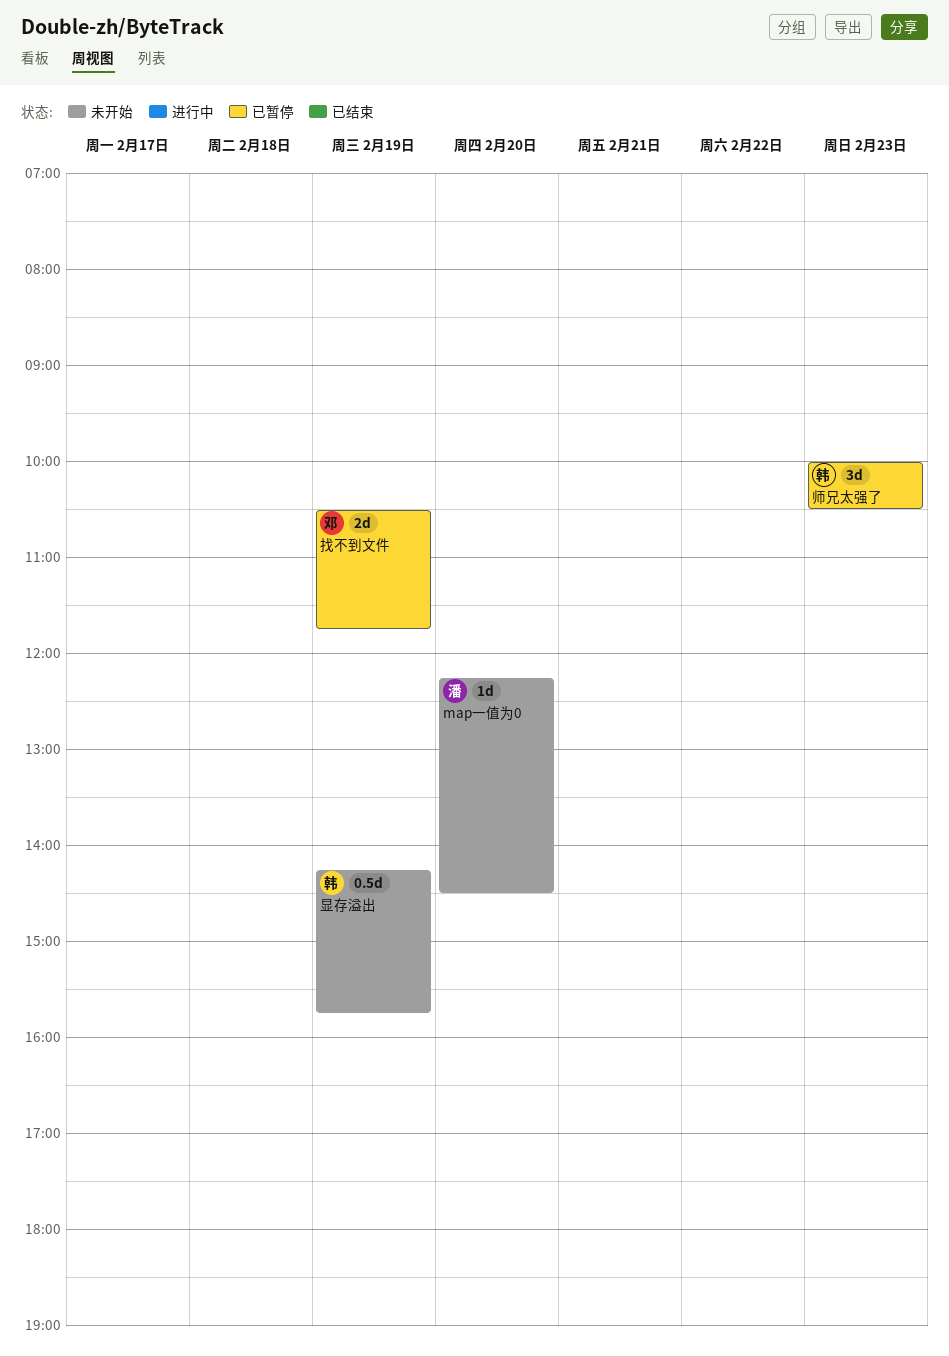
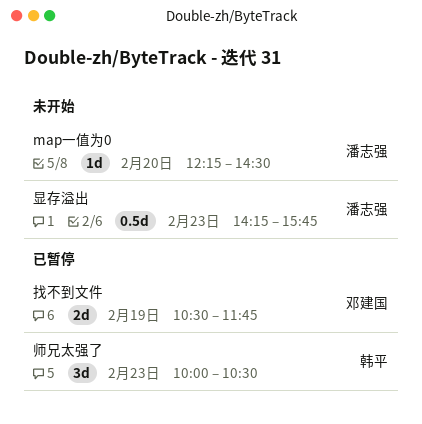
显存溢出, owner: 韩平 -> 潘志强
显存溢出, day: Feb 19 -> Feb 23

